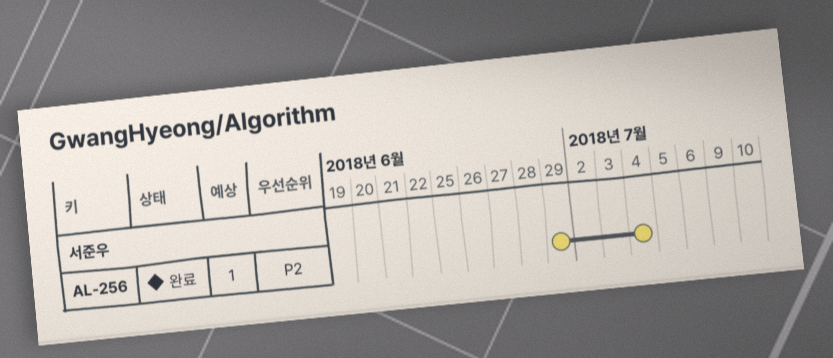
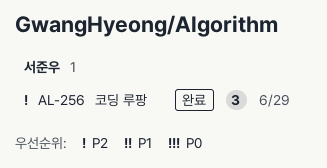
AL-256, estimate: 1 -> 3
AL-256, due: Jul 4 -> Jun 29

